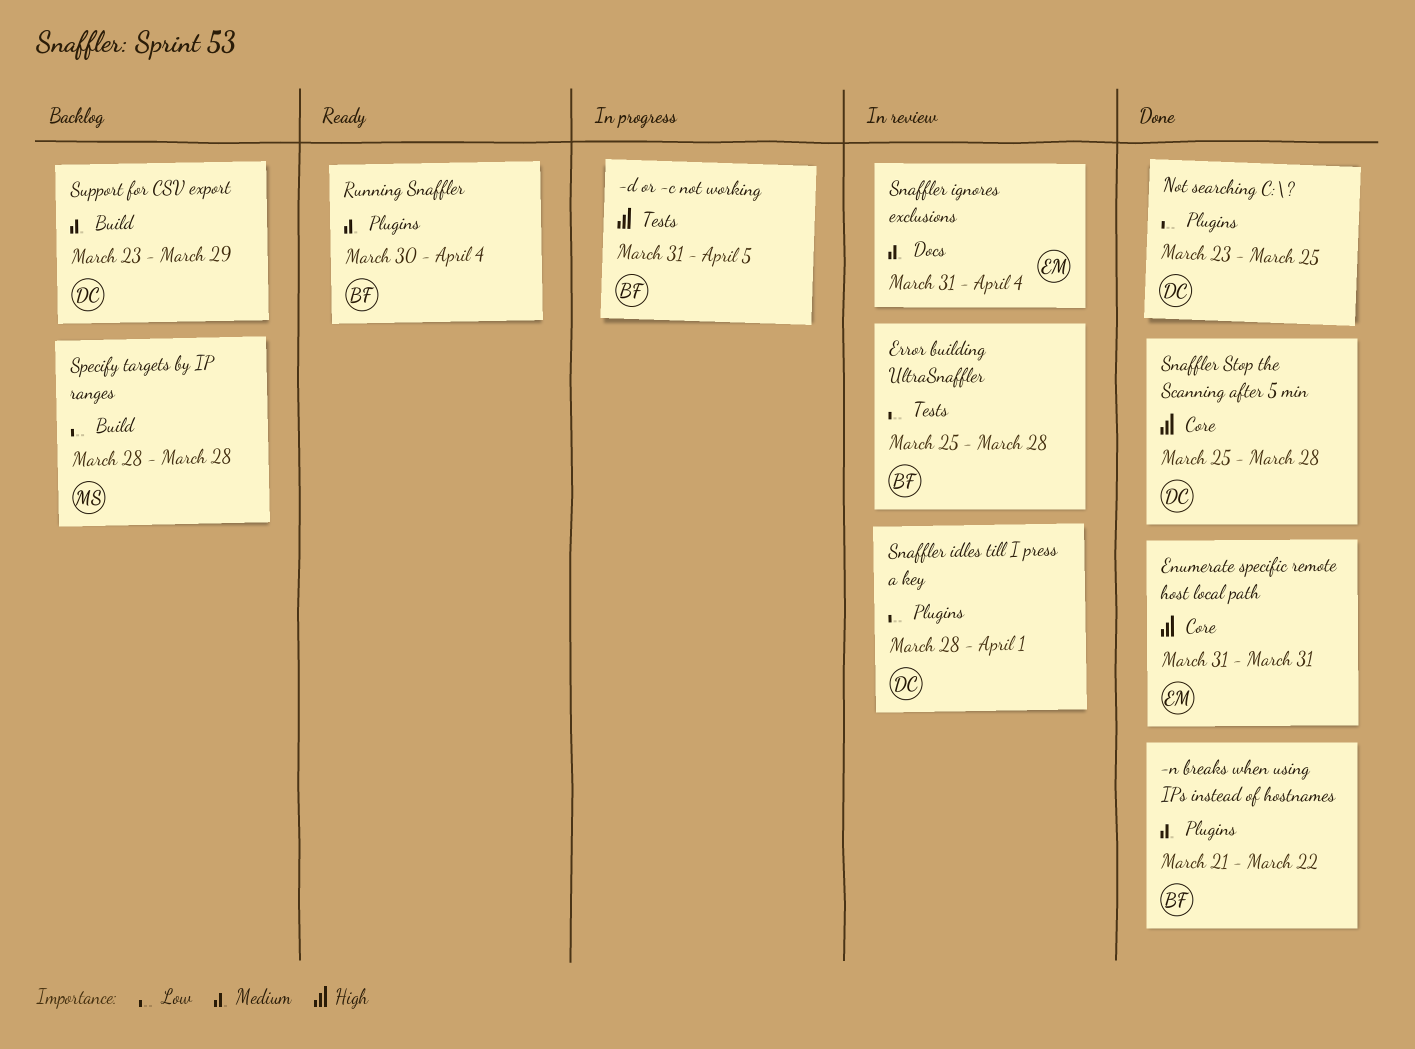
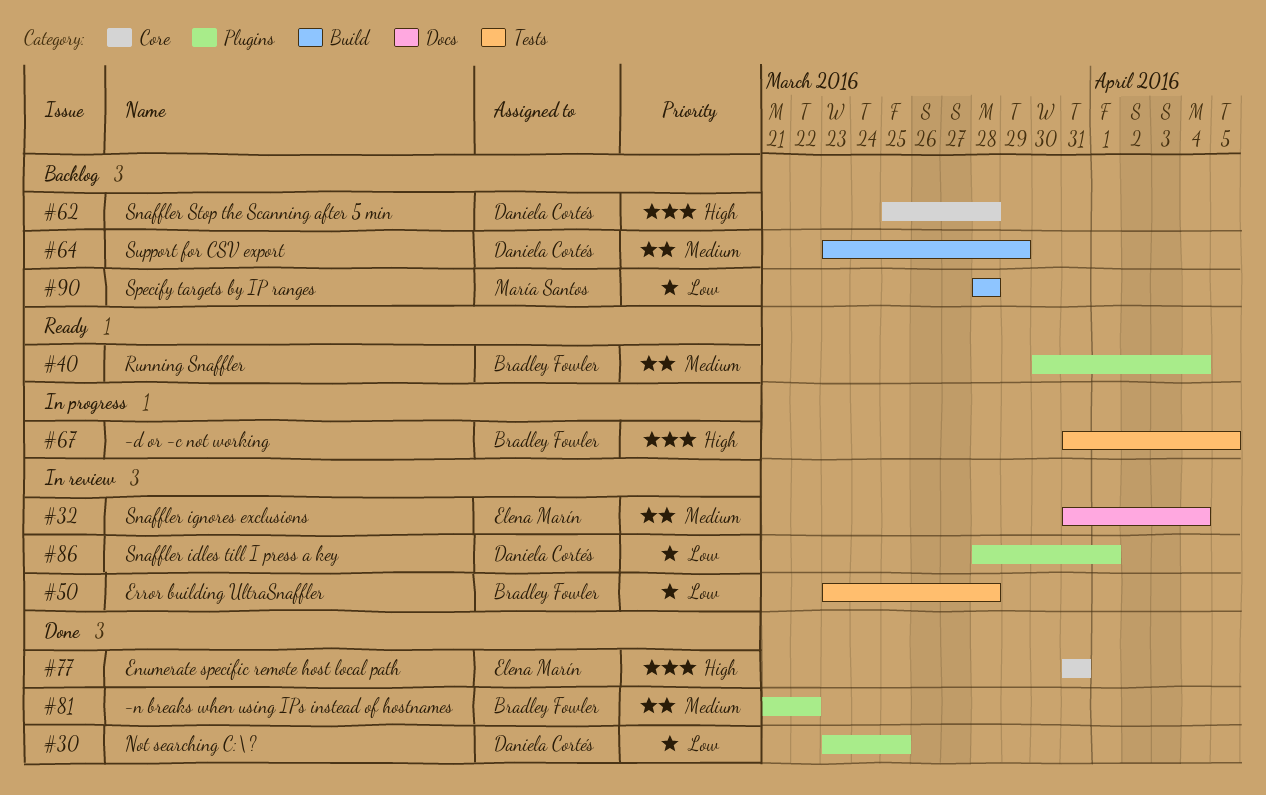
Error building UltraSnaffler, start: Mar 25 -> Mar 23
Snaffler Stop the Scanning after 5 min, status: Done -> Backlog

